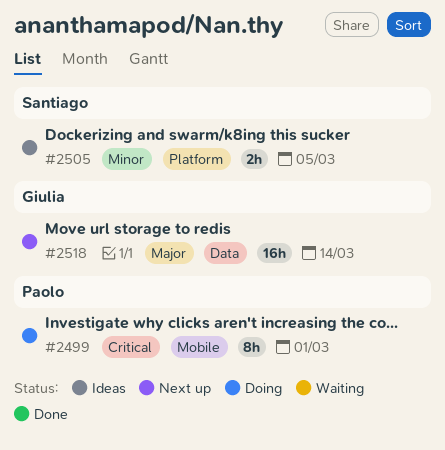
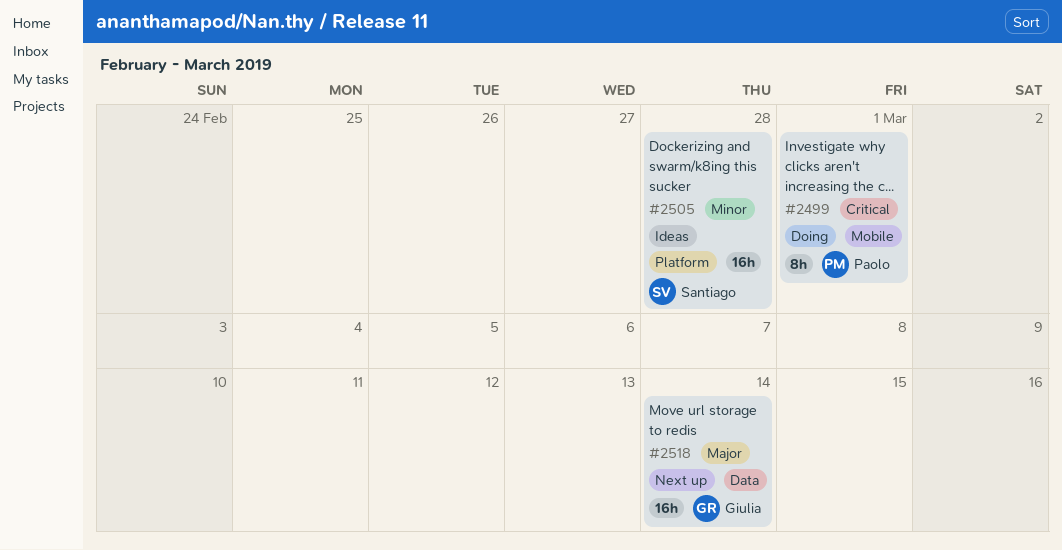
#2505, estimate: 2h -> 16h
#2505, due: Mar 5 -> Feb 28

